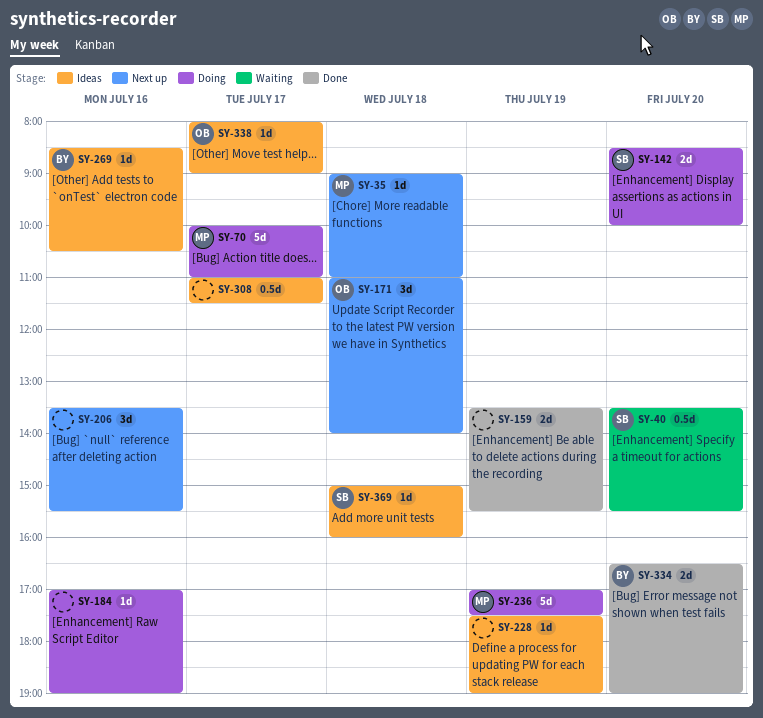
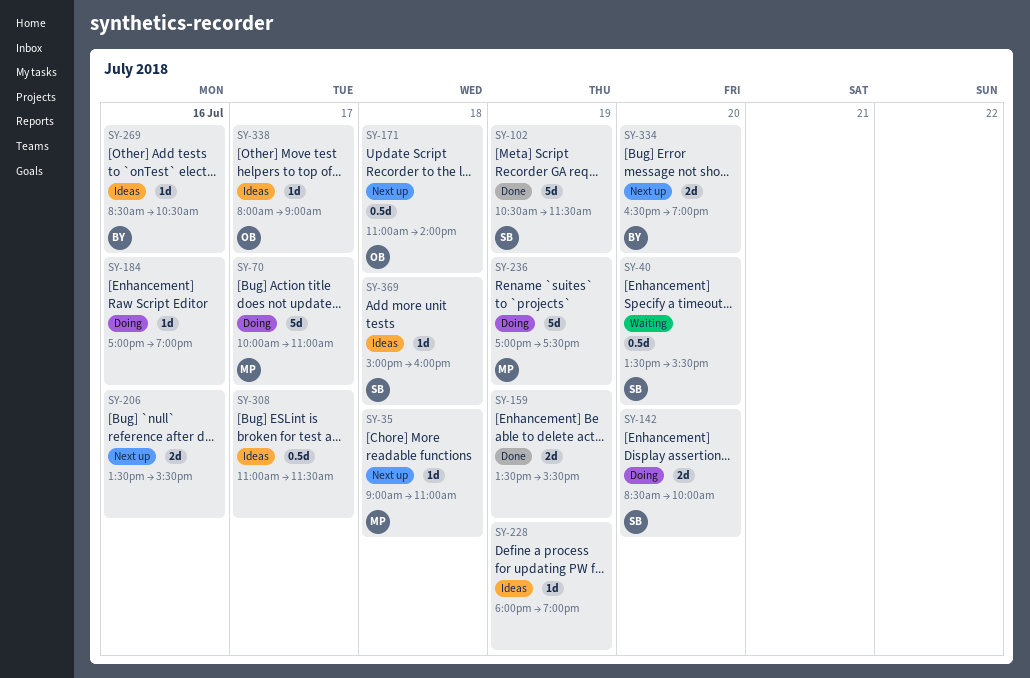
SY-102: none -> present
SY-171, estimate: 3d -> 0.5d
SY-206, estimate: 3d -> 2d
SY-228, begins: 17:30 -> 18:00
SY-334, status: Done -> Next up

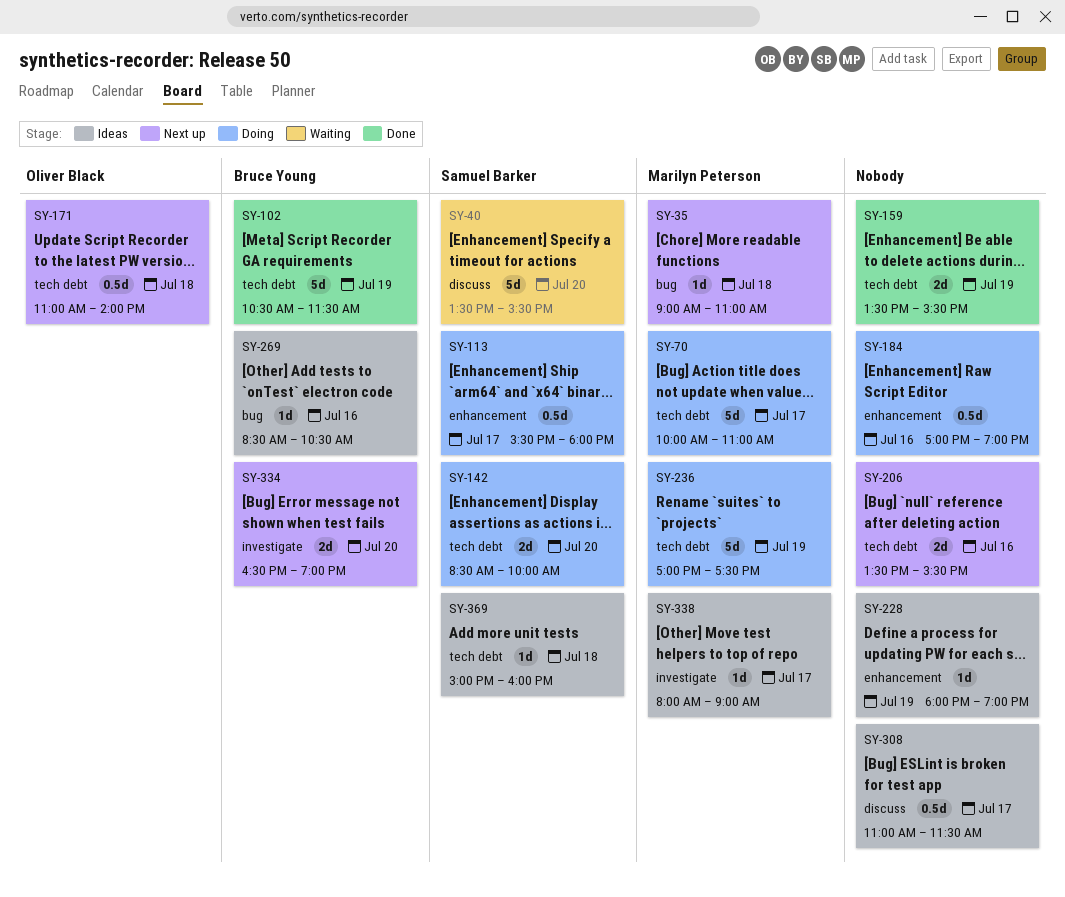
SY-40, estimate: 0.5d -> 5d
SY-102, owner: Samuel Barker -> Bruce Young
SY-113: none -> present
SY-184, estimate: 1d -> 0.5d
SY-338, owner: Oliver Black -> Marilyn Peterson

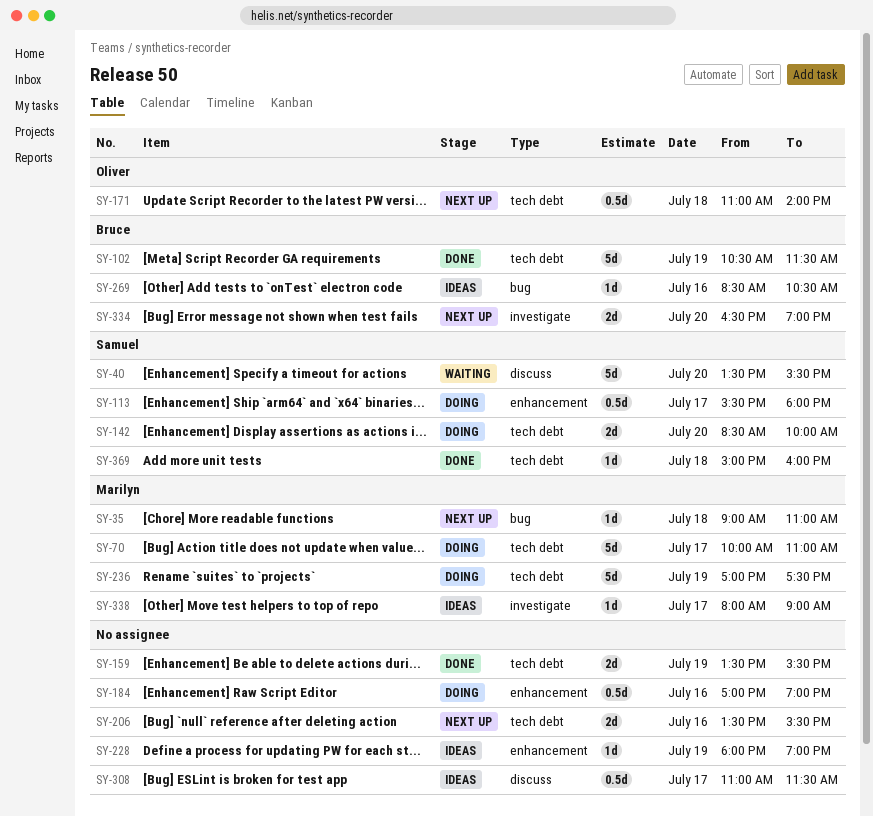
SY-369, status: Ideas -> Done

